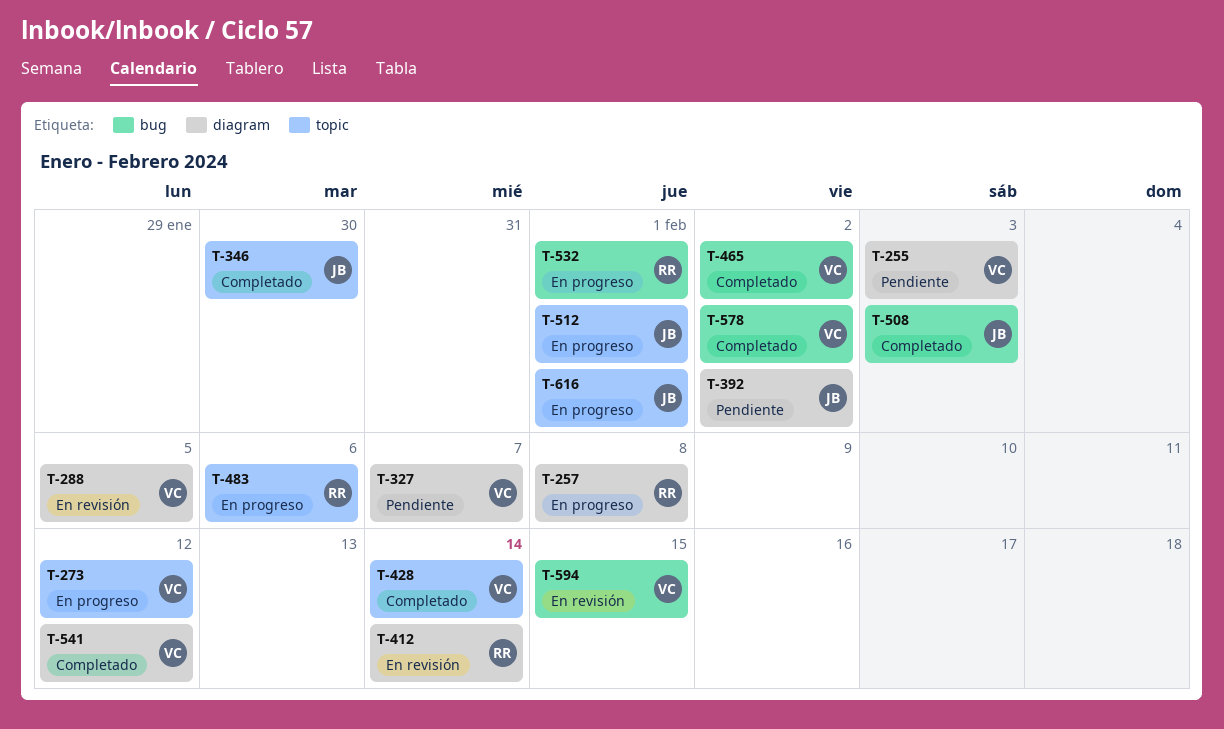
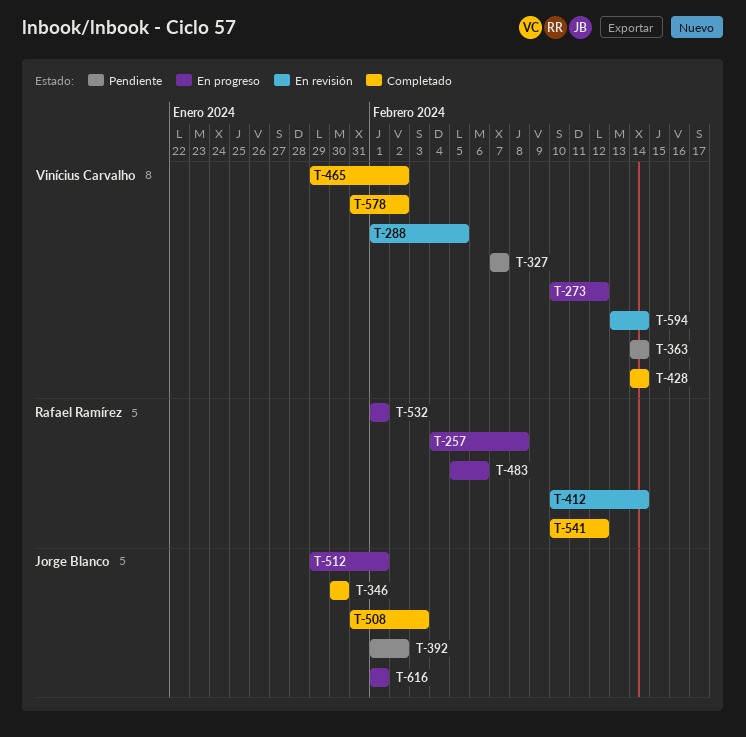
T-255: present -> none
T-363: none -> present
T-541, owner: Vinícius Carvalho -> Rafael Ramírez
T-594, due: Feb 15 -> Feb 14

